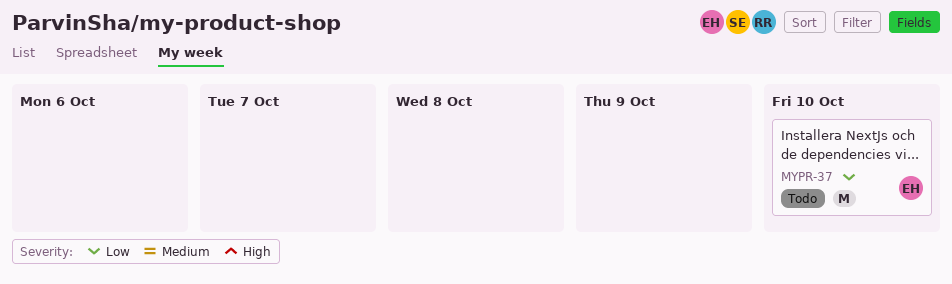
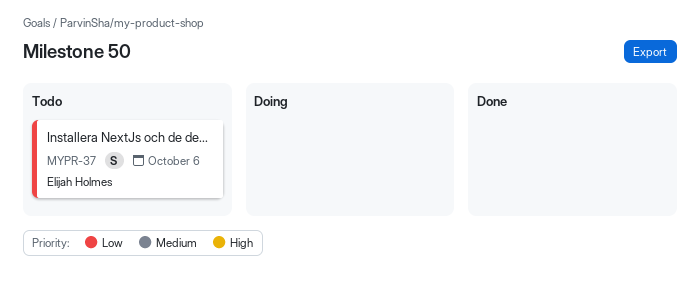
MYPR-37, estimate: M -> S
MYPR-37, due: Oct 10 -> Oct 6

